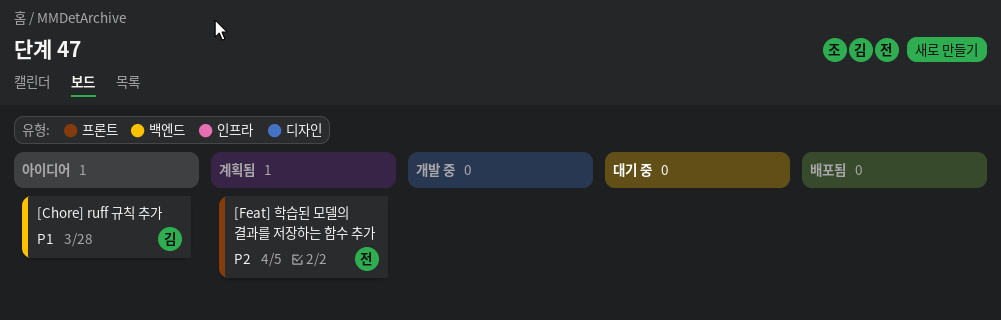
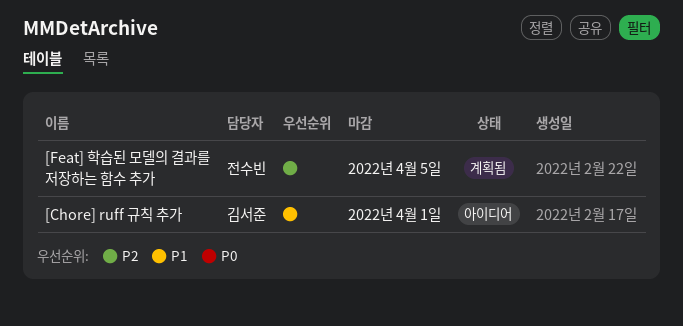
[Chore] ruff 규칙 추가, due: Mar 28 -> Apr 1

